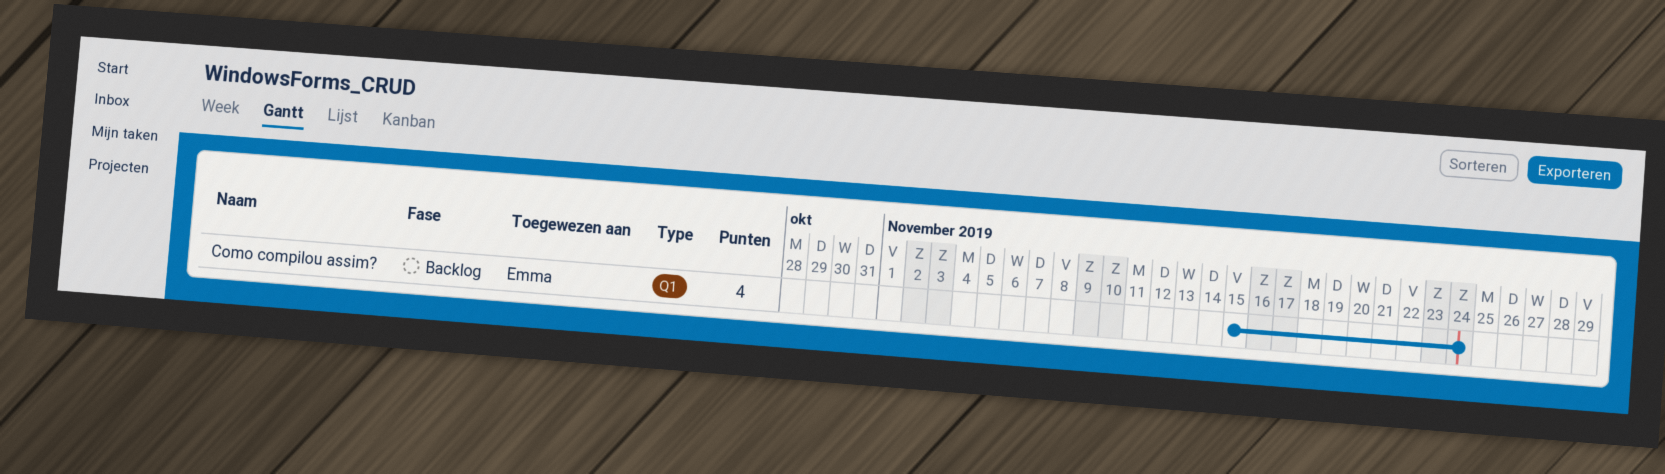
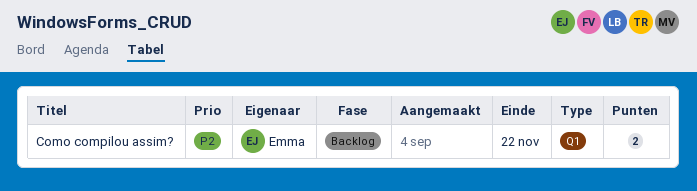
Como compilou assim?, estimate: 4 -> 2
Como compilou assim?, due: Nov 24 -> Nov 22

